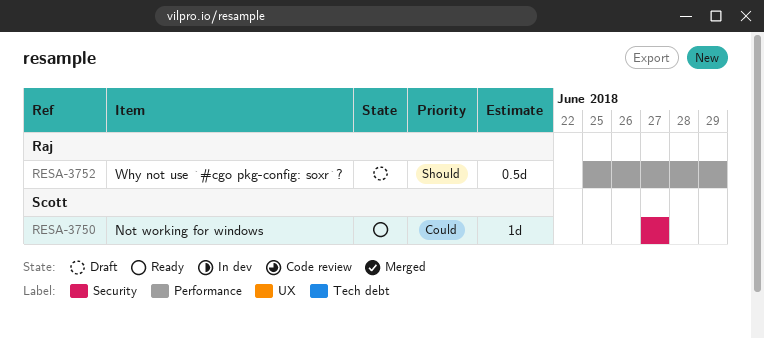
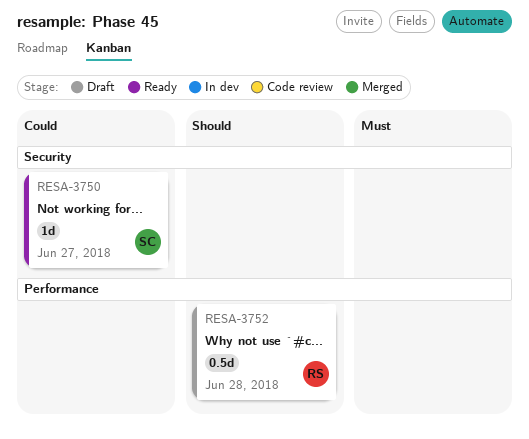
RESA-3752, due: Jun 29 -> Jun 28

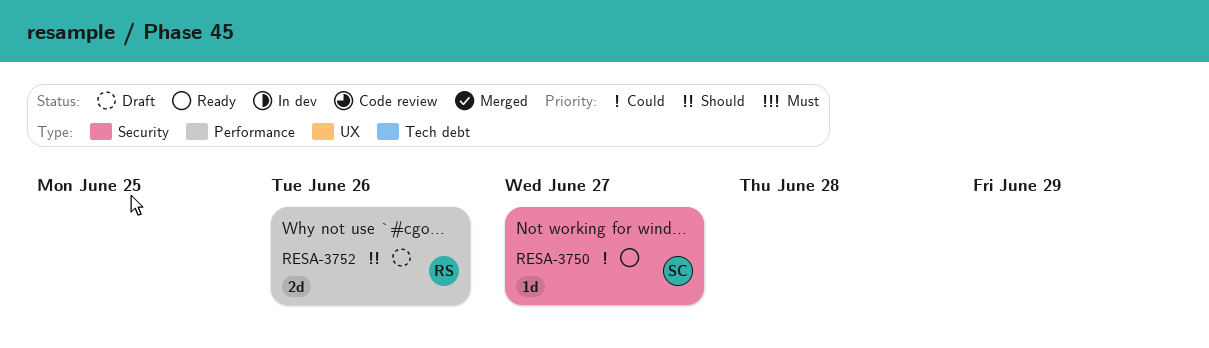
RESA-3752, estimate: 0.5d -> 2d
RESA-3752, due: Jun 28 -> Jun 26

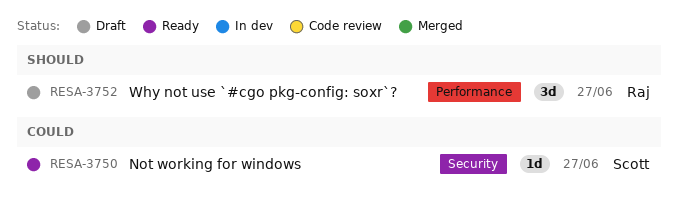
RESA-3752, estimate: 2d -> 3d
RESA-3752, due: Jun 26 -> Jun 27

